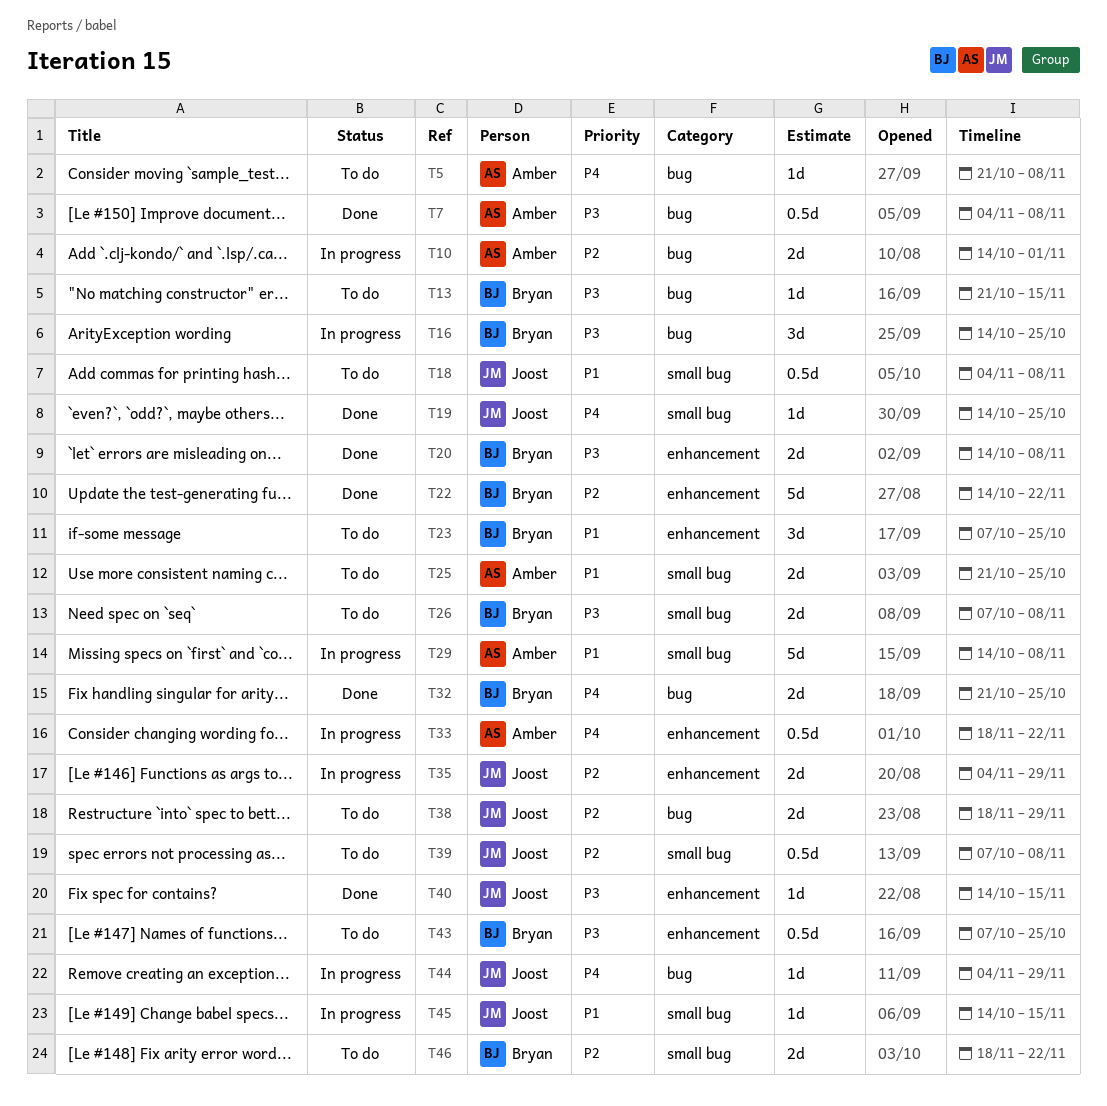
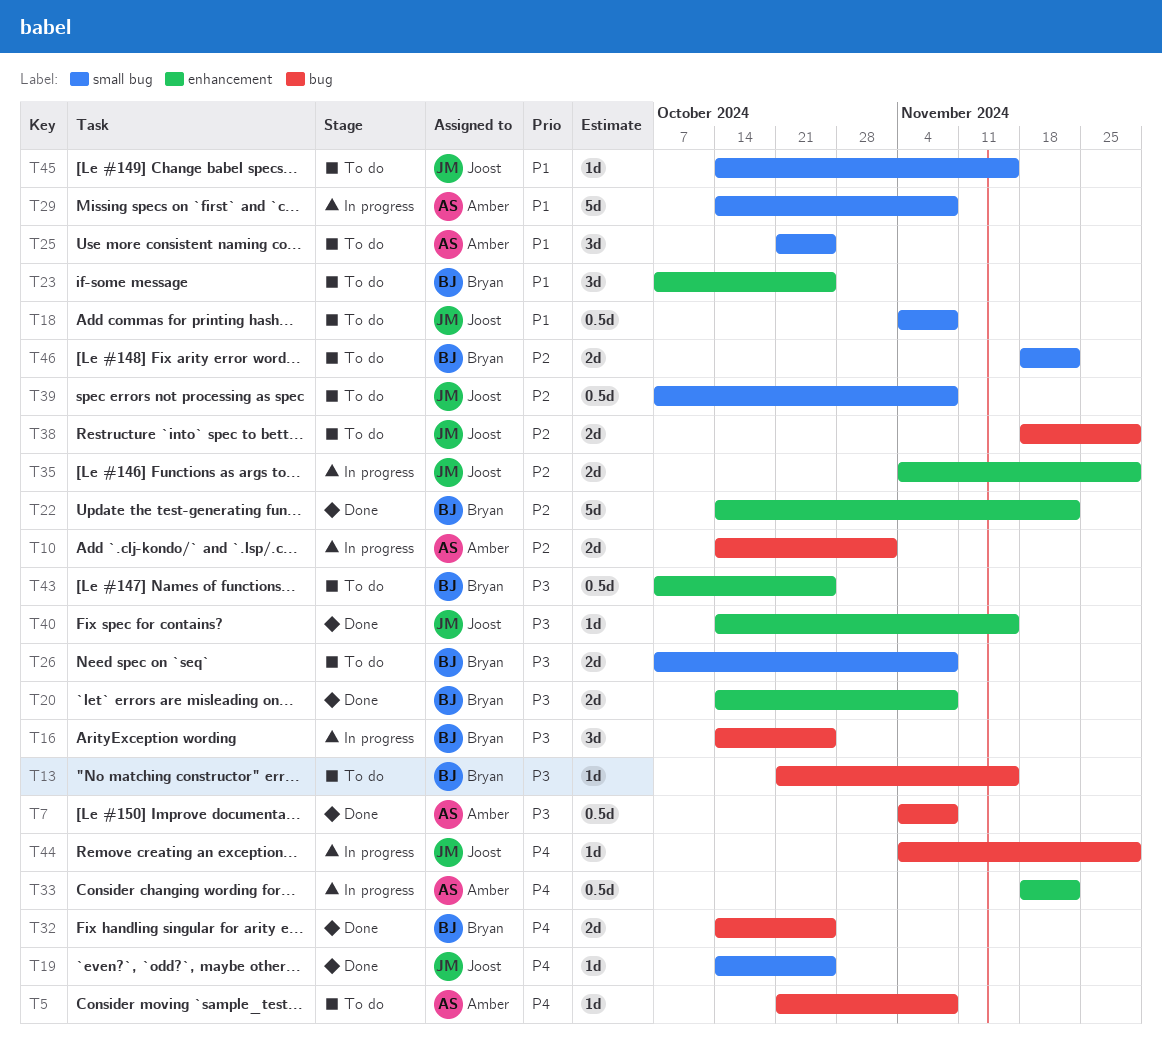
T25, estimate: 2d -> 3d
T32, start: Oct 21 -> Oct 14
T45, status: In progress -> To do

